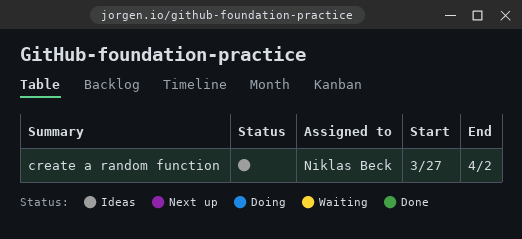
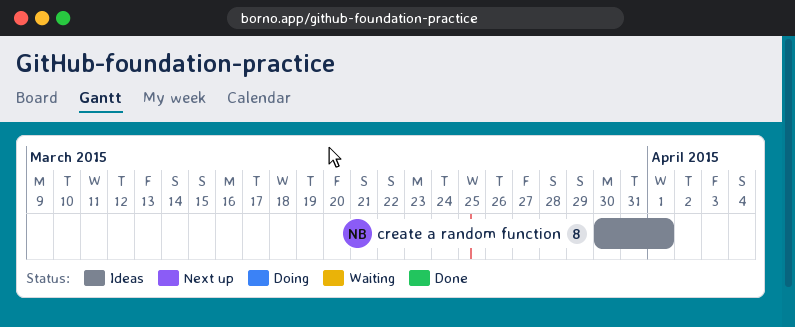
create a random function, start: Mar 27 -> Mar 30
create a random function, due: Apr 2 -> Apr 1

